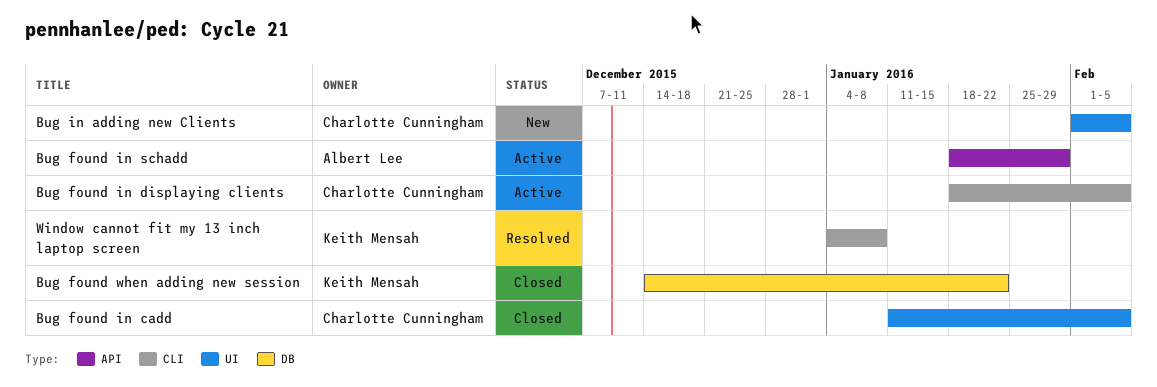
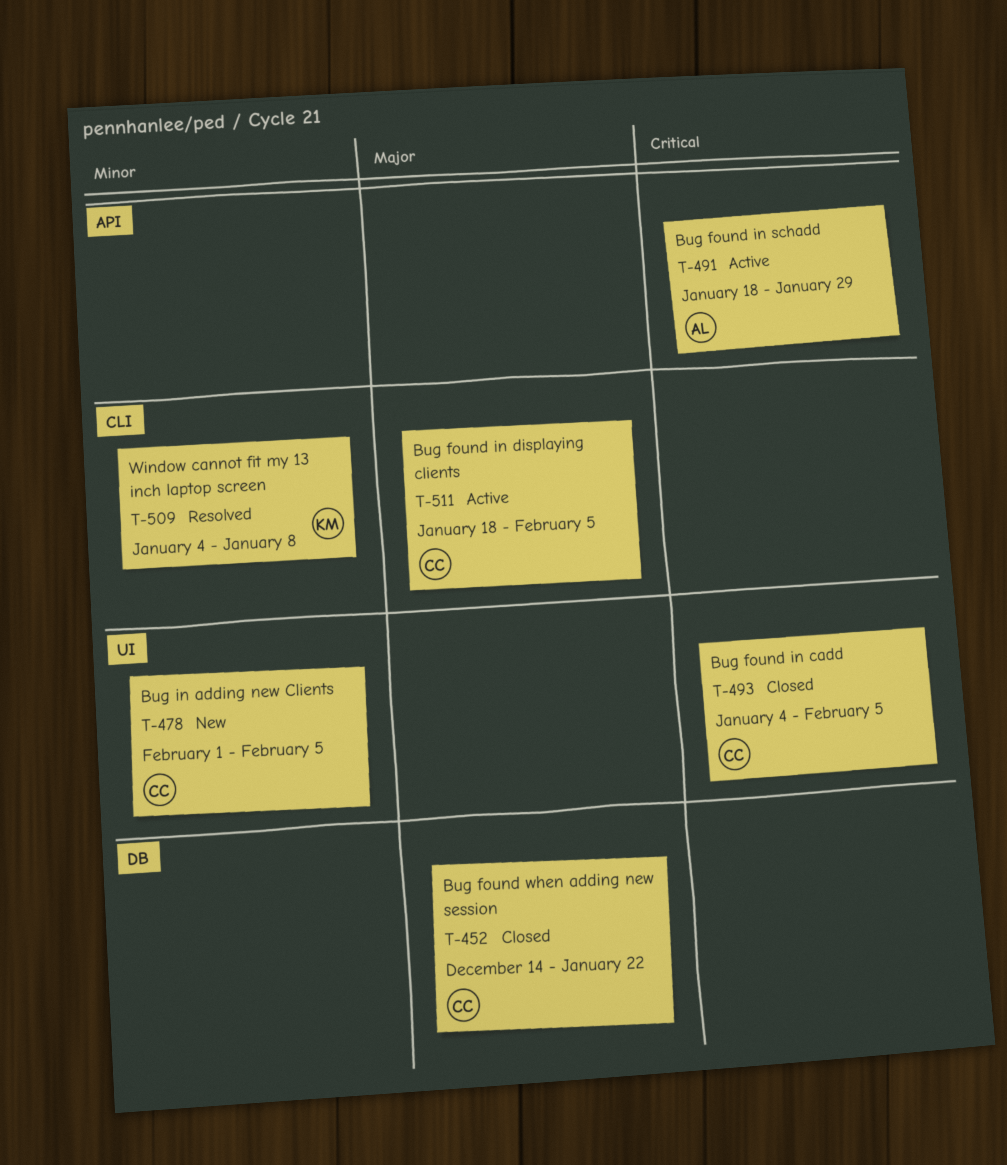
Bug found in cadd, start: Jan 11 -> Jan 4
Bug found when adding new session, owner: Keith Mensah -> Charlotte Cunningham

